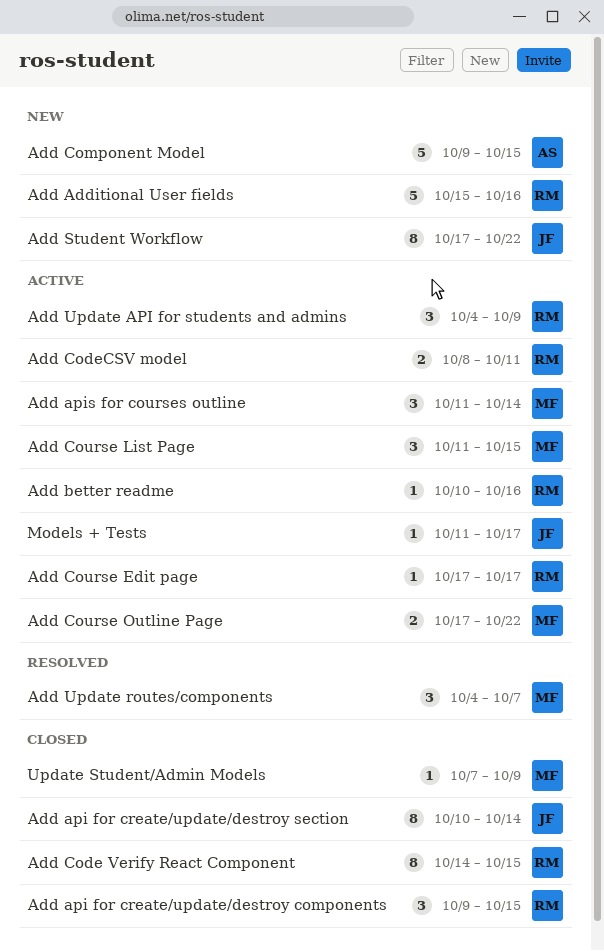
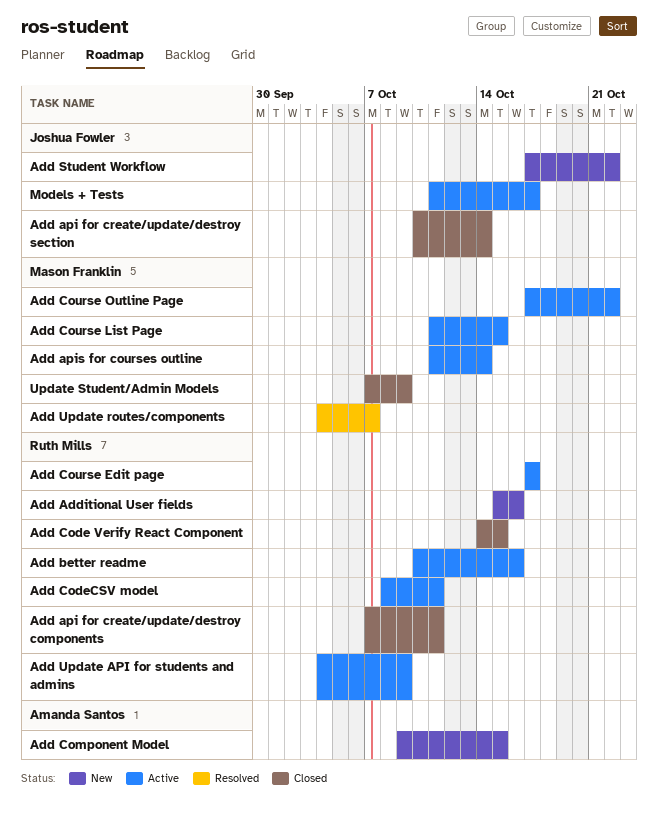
Add api for create/update/destroy components, start: Oct 9 -> Oct 7
Add api for create/update/destroy components, due: Oct 15 -> Oct 11

